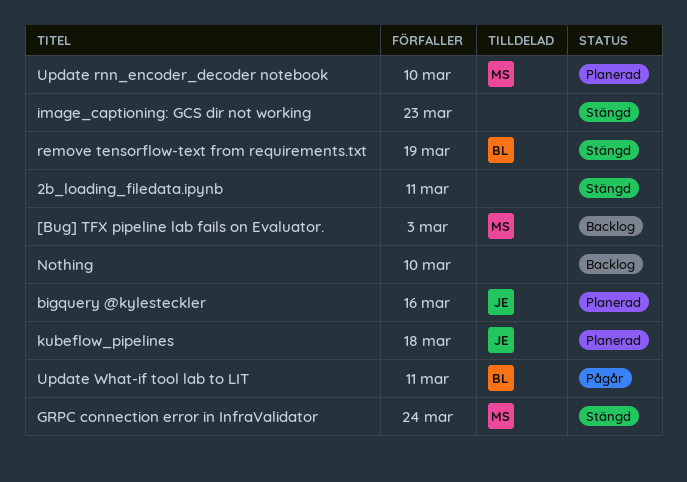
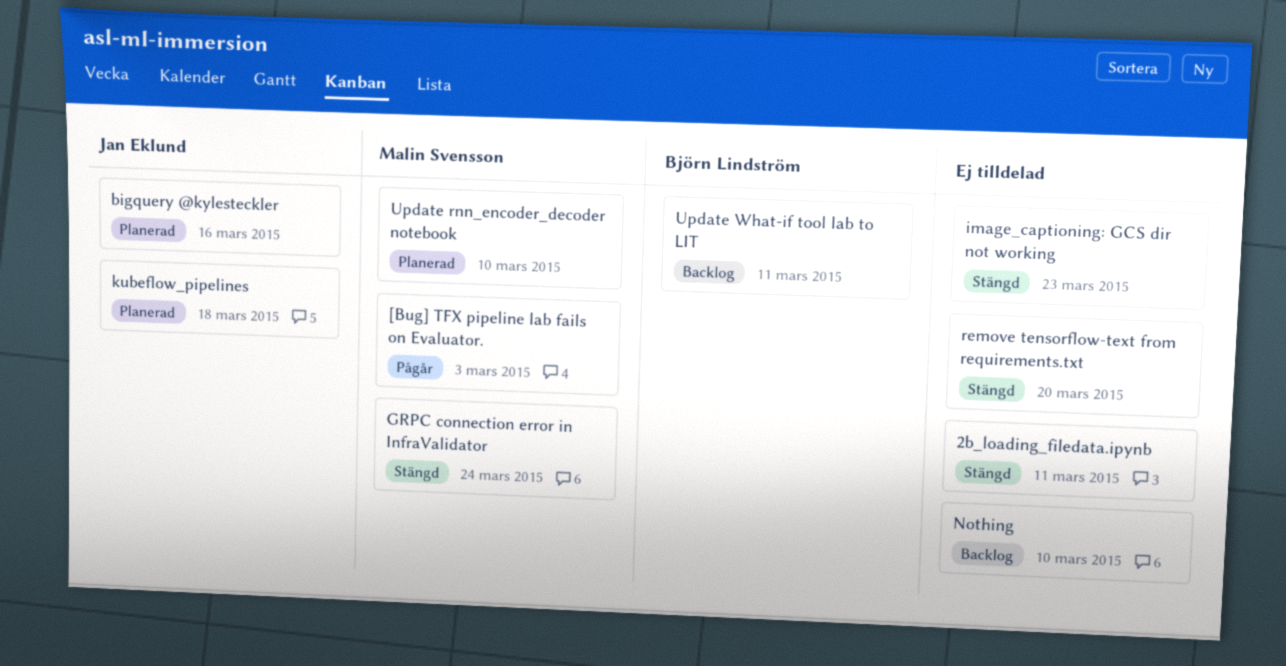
[Bug] TFX pipeline lab fails on Evaluator., status: Backlog -> Pågår
remove tensorflow-text from requirements.txt, owner: Björn Lindström -> none
remove tensorflow-text from requirements.txt, due: Mar 19 -> Mar 20
Update What-if tool lab to LIT, status: Pågår -> Backlog

